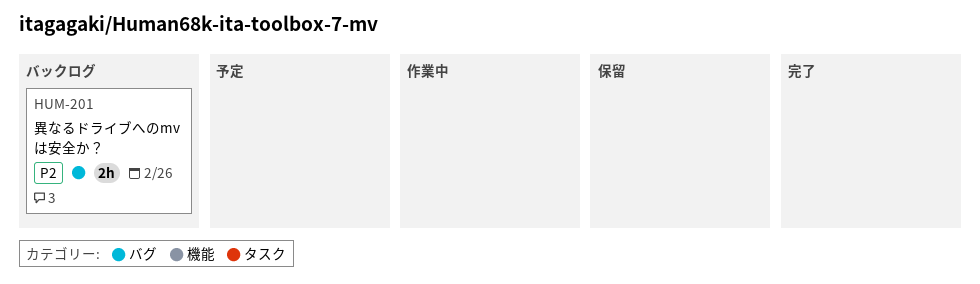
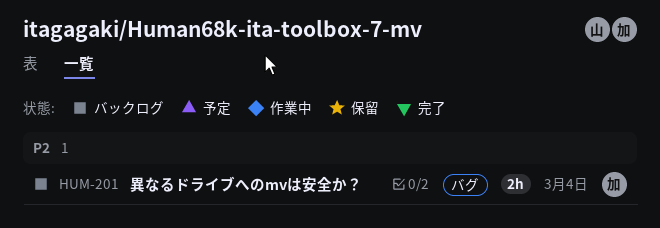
HUM-201, due: Feb 26 -> Mar 4

